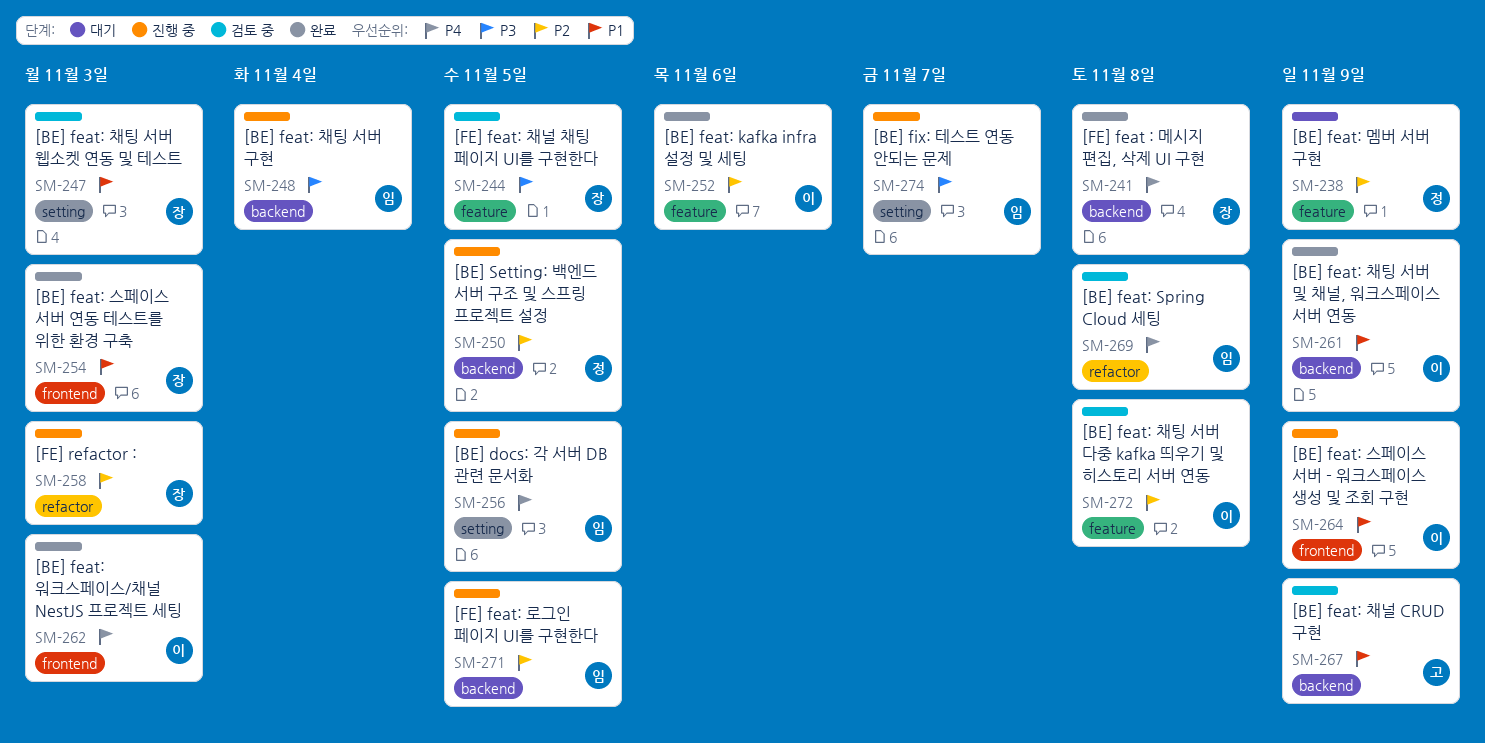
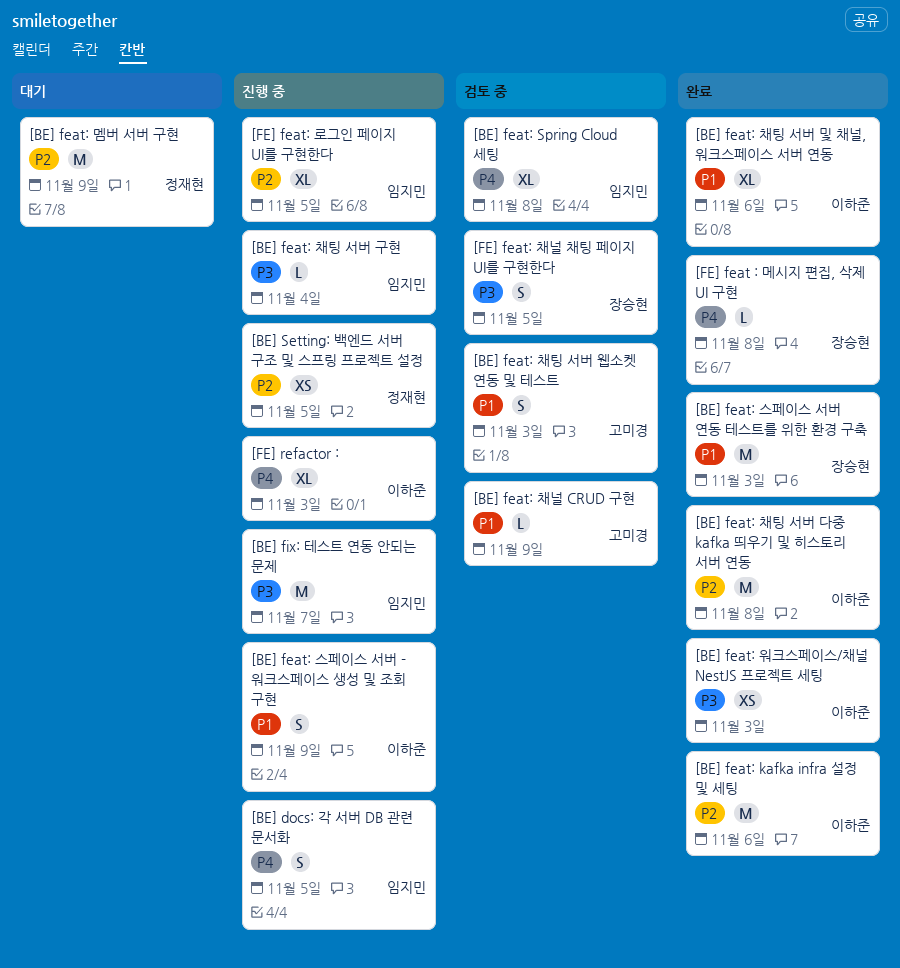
[BE] feat: 워크스페이스/채널 NestJS 프로젝트 세팅, priority: P4 -> P3
[BE] feat: 채팅 서버 다중 kafka 띄우기 및 히스토리 서버 연동, status: 검토 중 -> 완료
[BE] feat: 채팅 서버 및 채널, 워크스페이스 서버 연동, due: Nov 9 -> Nov 6
[BE] feat: 채팅 서버 웹소켓 연동 및 테스트, owner: 장승현 -> 고미경
[FE] refactor :, owner: 장승현 -> 이하준
[FE] refactor :, priority: P2 -> P4

